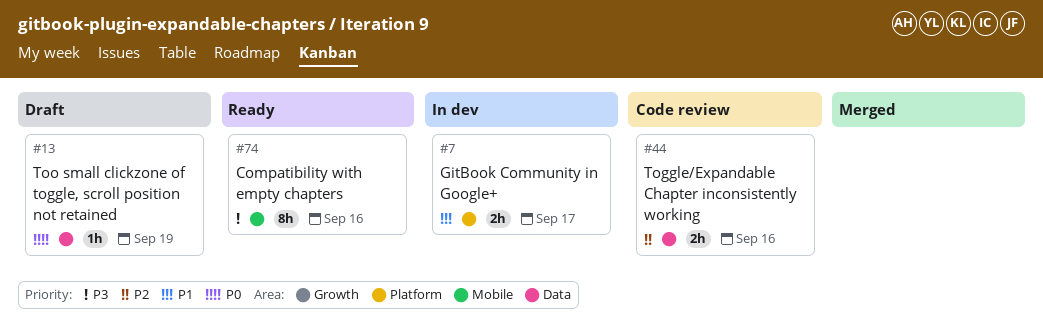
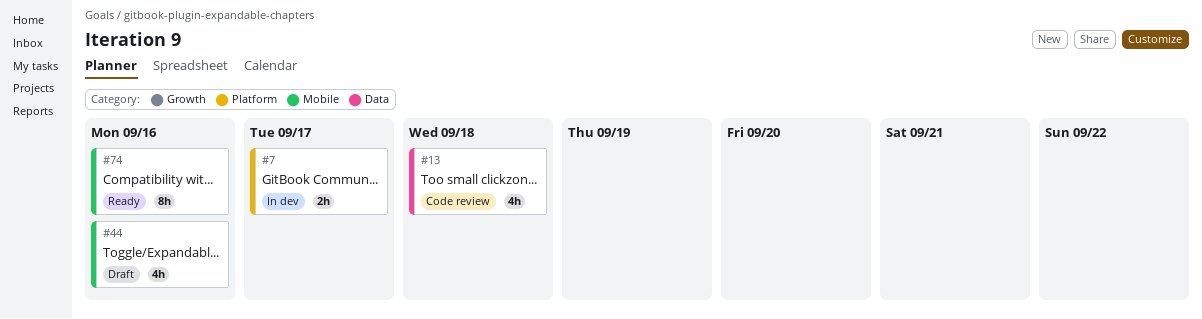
#13, status: Draft -> Code review
#13, estimate: 1h -> 4h
#13, due: Sep 19 -> Sep 18
#44, status: Code review -> Draft
#44, label: Data -> Mobile
#44, estimate: 2h -> 4h

